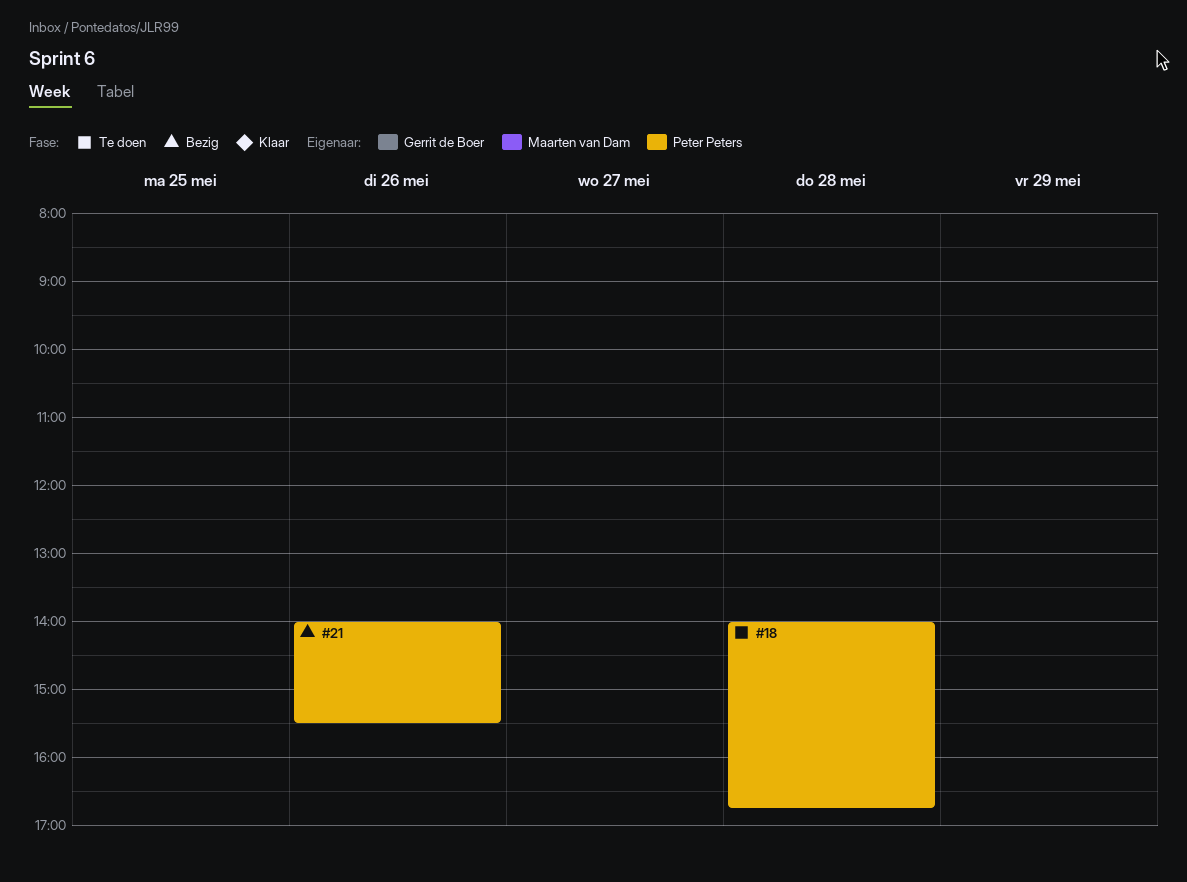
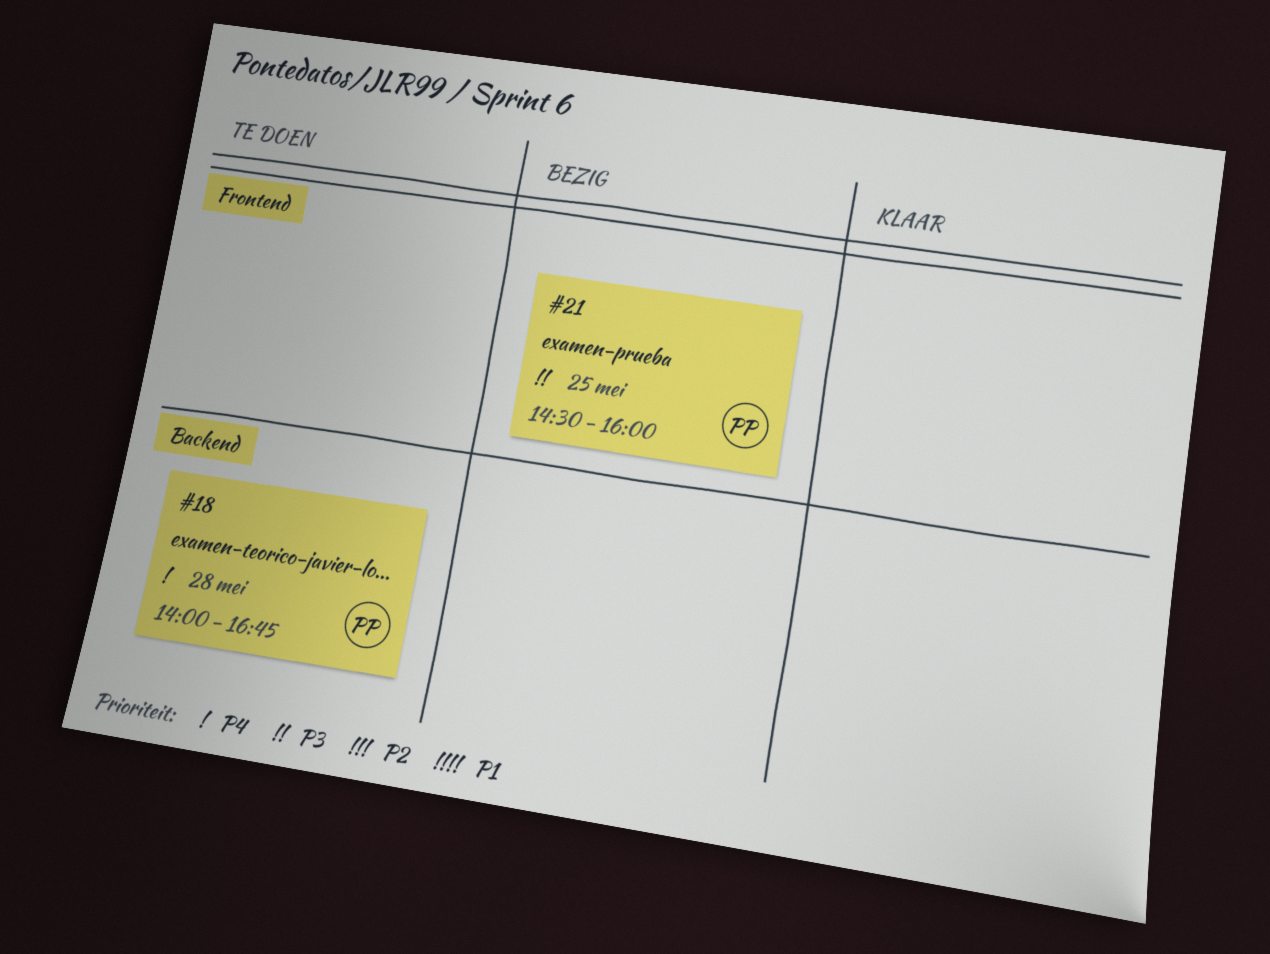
#21, day: May 26 -> May 25
#21, begins: 14:00 -> 14:30
#21, ends: 15:30 -> 16:00

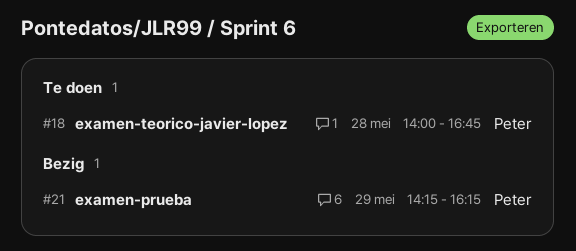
#21, day: May 25 -> May 29
#21, begins: 14:30 -> 14:15
#21, ends: 16:00 -> 16:15

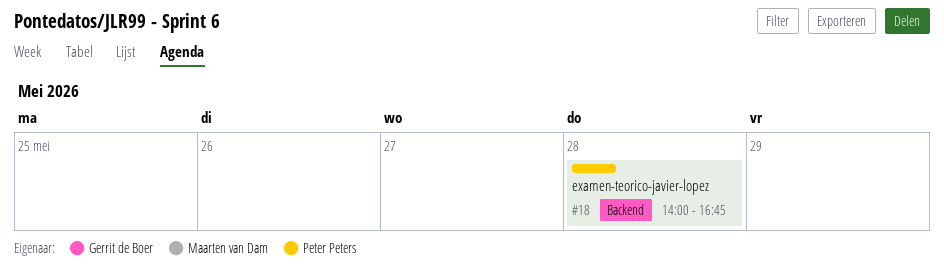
#21: present -> none

